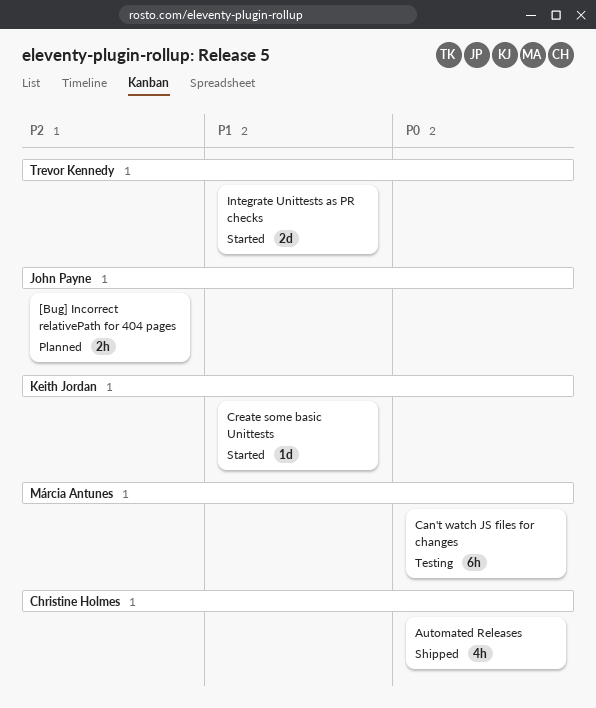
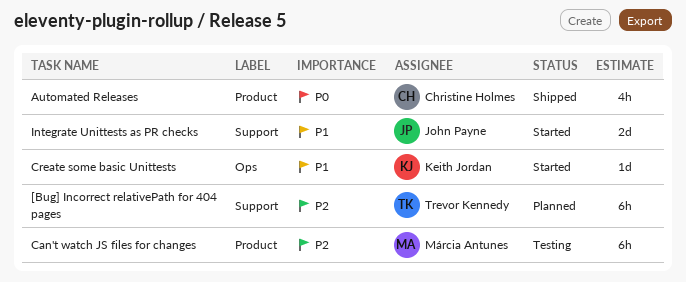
[Bug] Incorrect relativePath for 404 pages, owner: John Payne -> Trevor Kennedy
[Bug] Incorrect relativePath for 404 pages, estimate: 2h -> 6h
Can't watch JS files for changes, priority: P0 -> P2
Integrate Unittests as PR checks, owner: Trevor Kennedy -> John Payne

